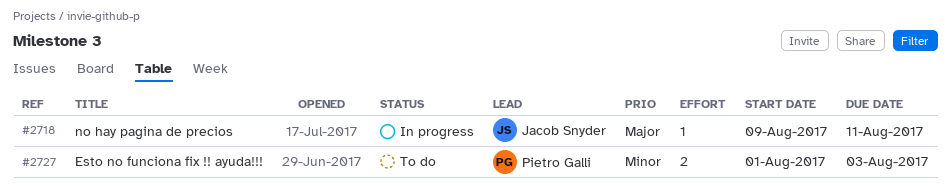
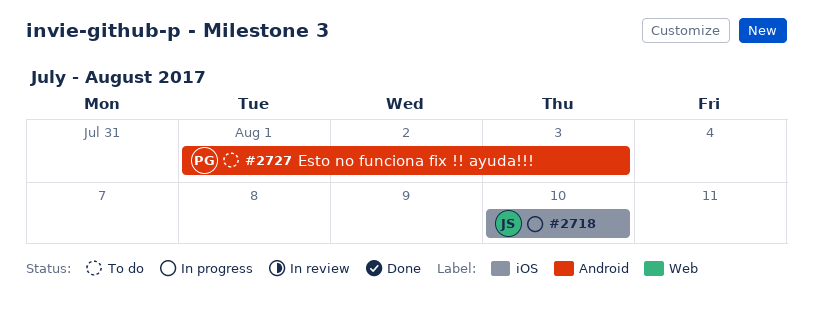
#2718, start: Aug 9 -> Aug 10
#2718, due: Aug 11 -> Aug 10

